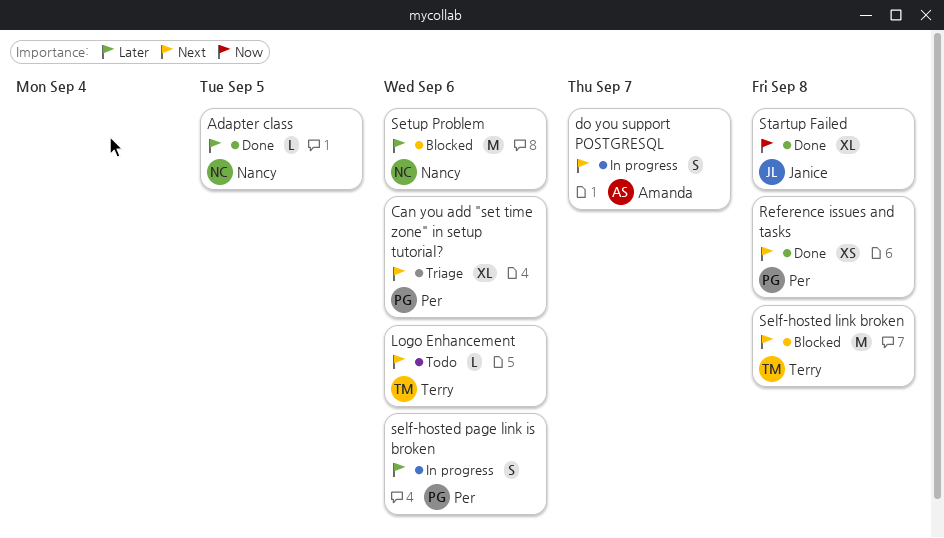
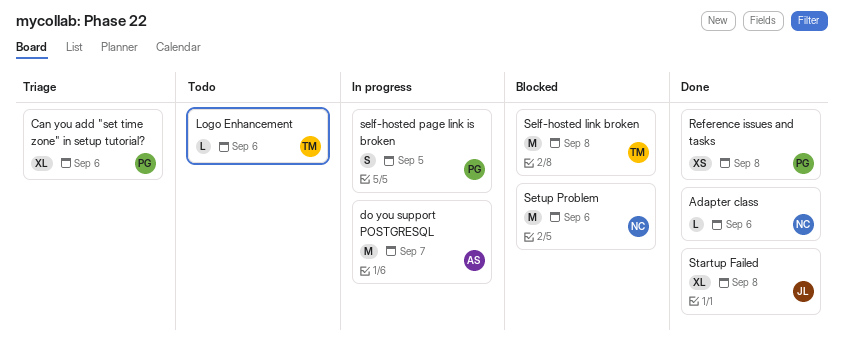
Adapter class, due: Sep 5 -> Sep 6
do you support POSTGRESQL, estimate: S -> M
self-hosted page link is broken, due: Sep 6 -> Sep 5

